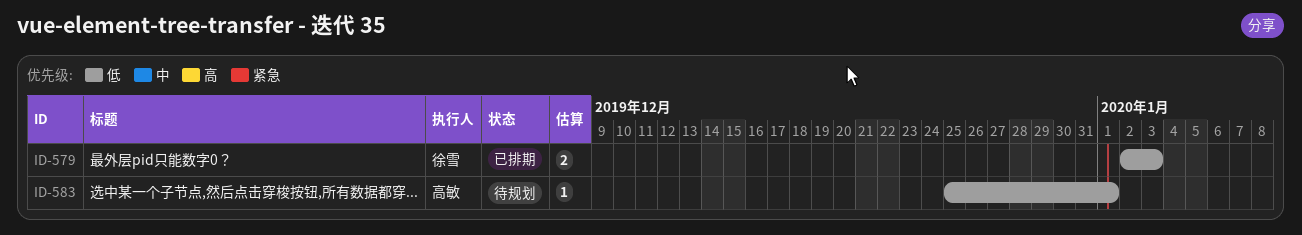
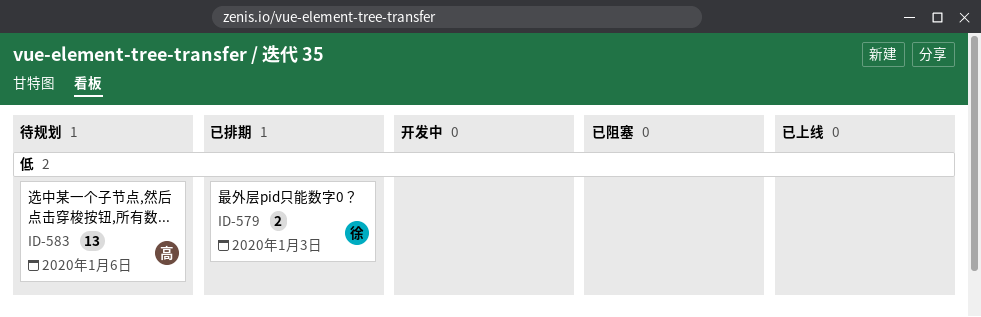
ID-583, estimate: 1 -> 13
ID-583, due: Jan 1 -> Jan 6

